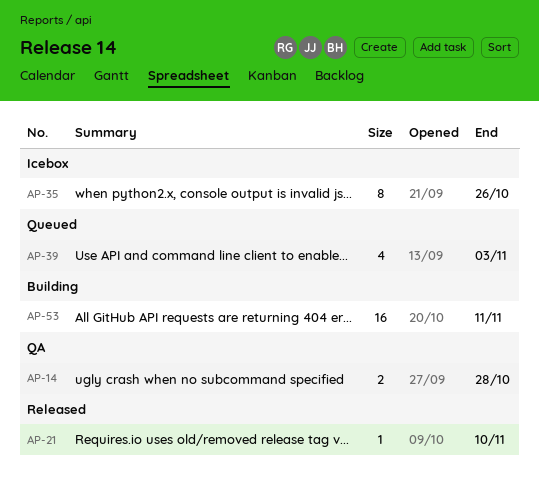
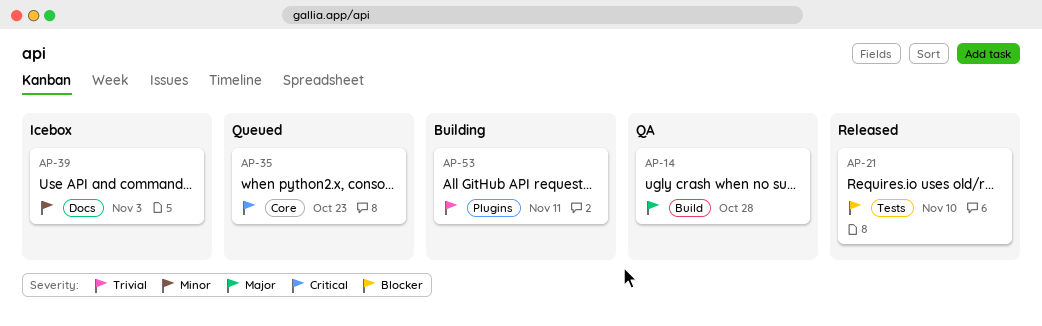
AP-35, status: Icebox -> Queued
AP-35, due: Oct 26 -> Oct 23
AP-39, status: Queued -> Icebox

